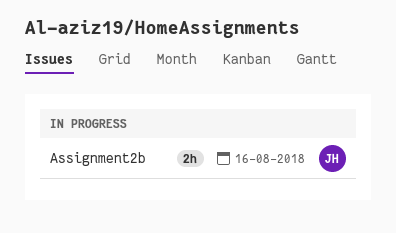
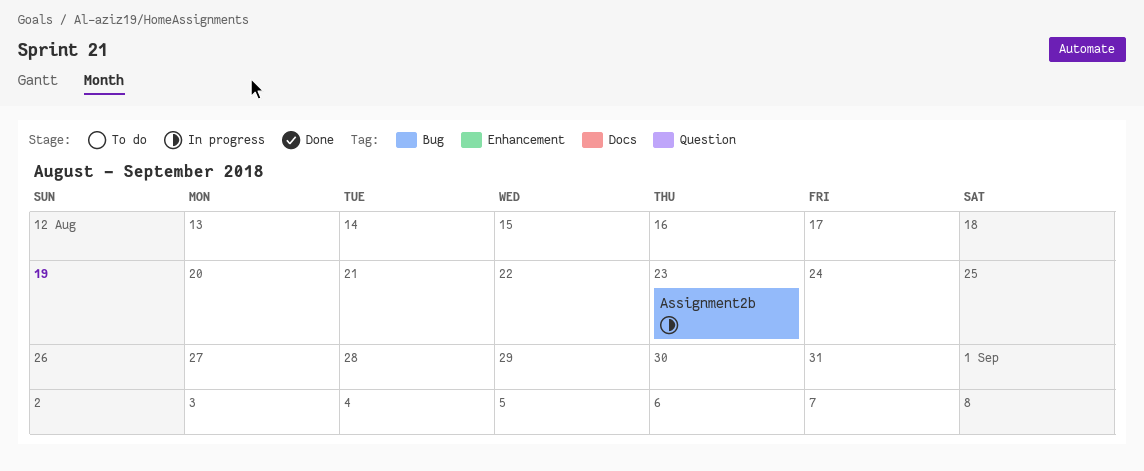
Assignment2b, due: Aug 16 -> Aug 23

